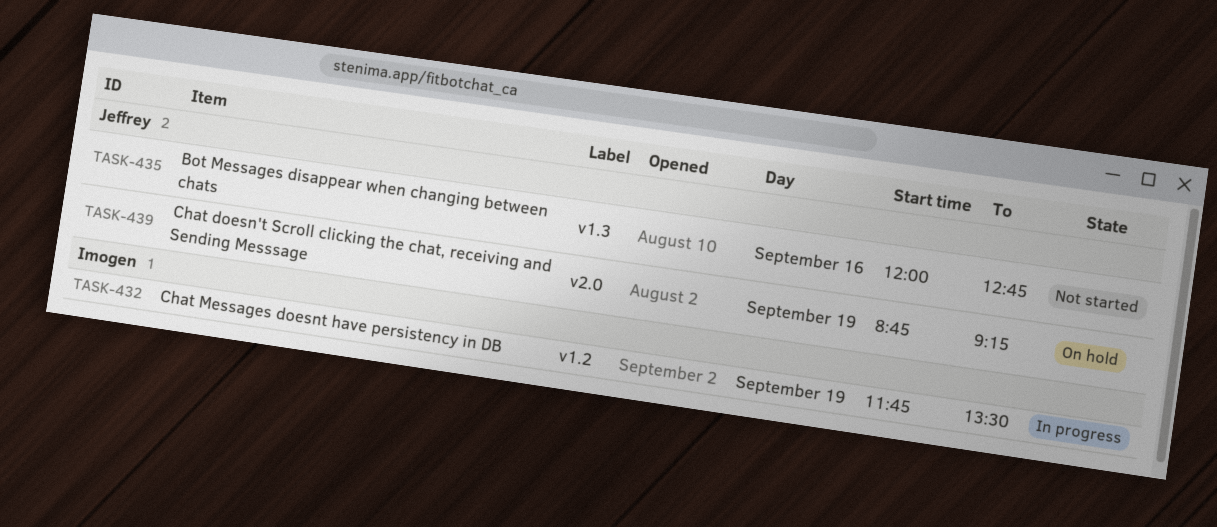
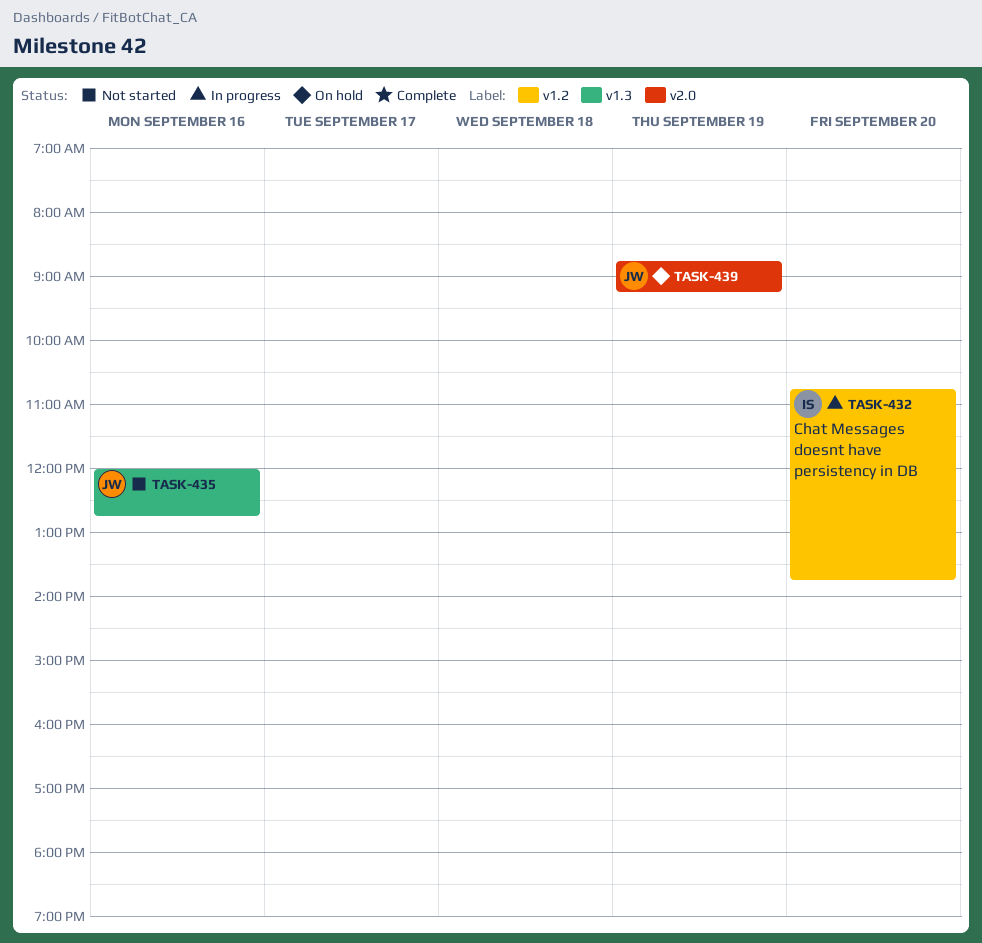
TASK-432, day: Sep 19 -> Sep 20
TASK-432, begins: 11:45 -> 10:45
TASK-432, ends: 13:30 -> 13:45

